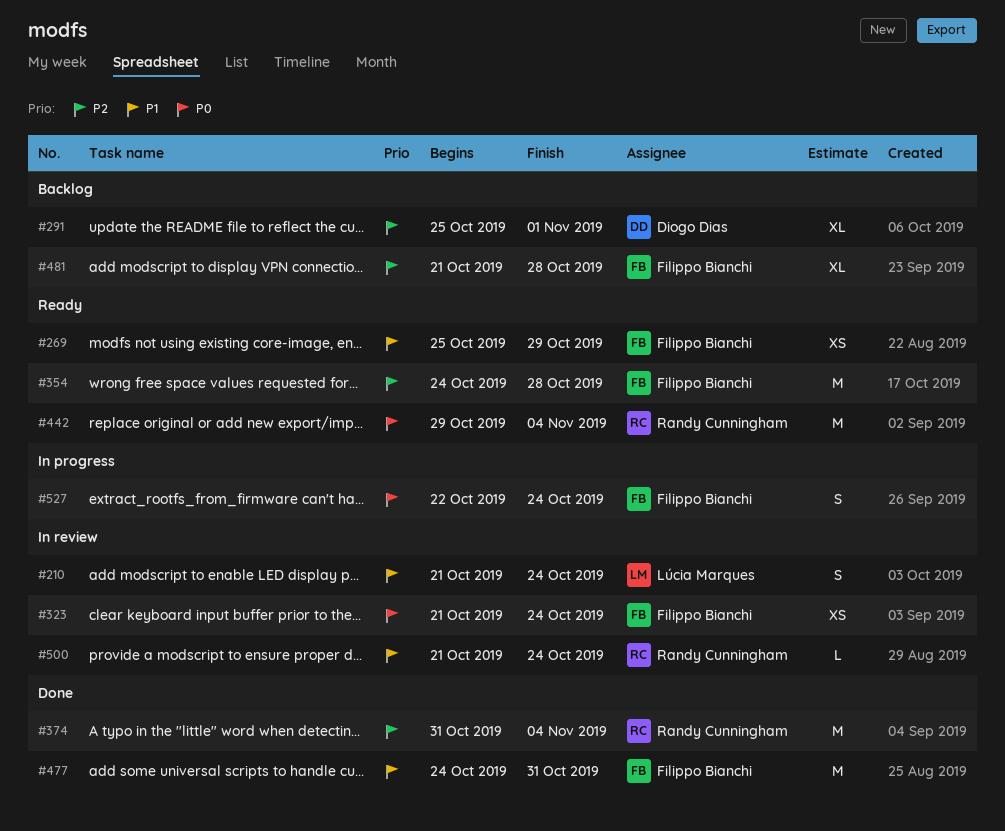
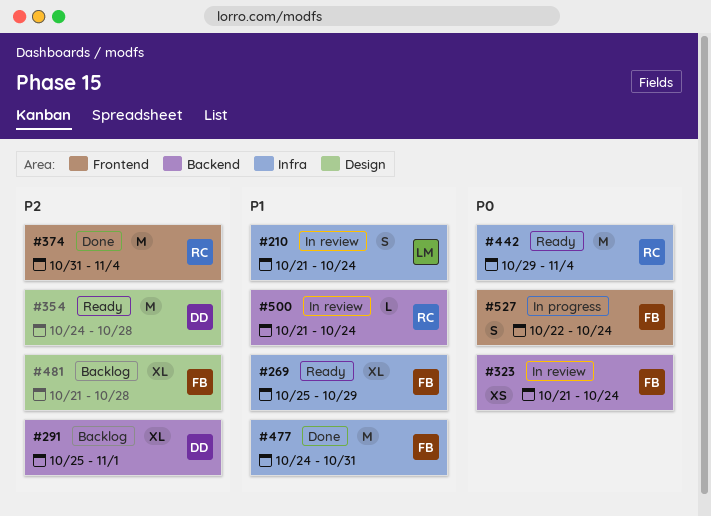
#269, estimate: XS -> XL
#354, owner: Filippo Bianchi -> Diogo Dias

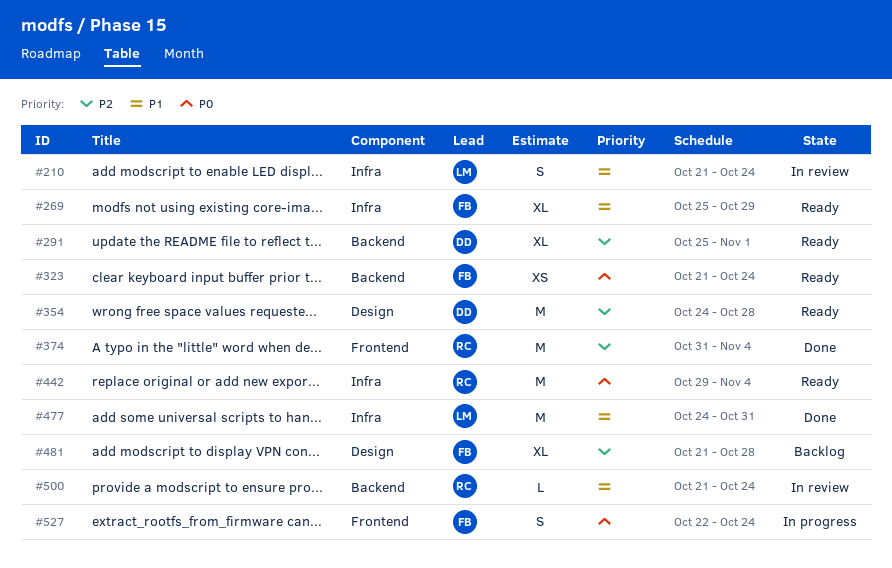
#291, status: Backlog -> Ready
#323, status: In review -> Ready
#477, owner: FB -> LM

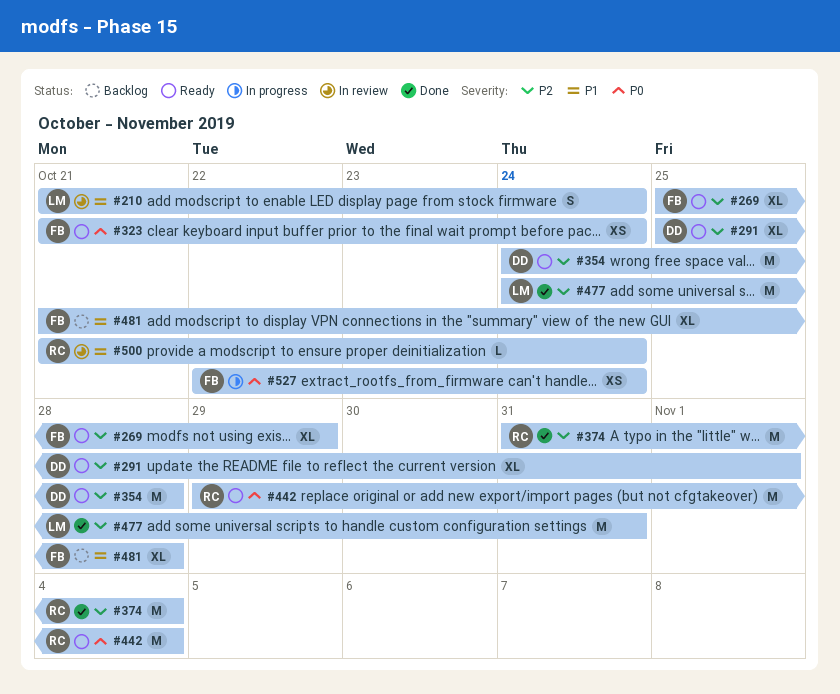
#269, priority: P1 -> P2
#477, priority: P1 -> P2
#481, priority: P2 -> P1
#527, estimate: S -> XS

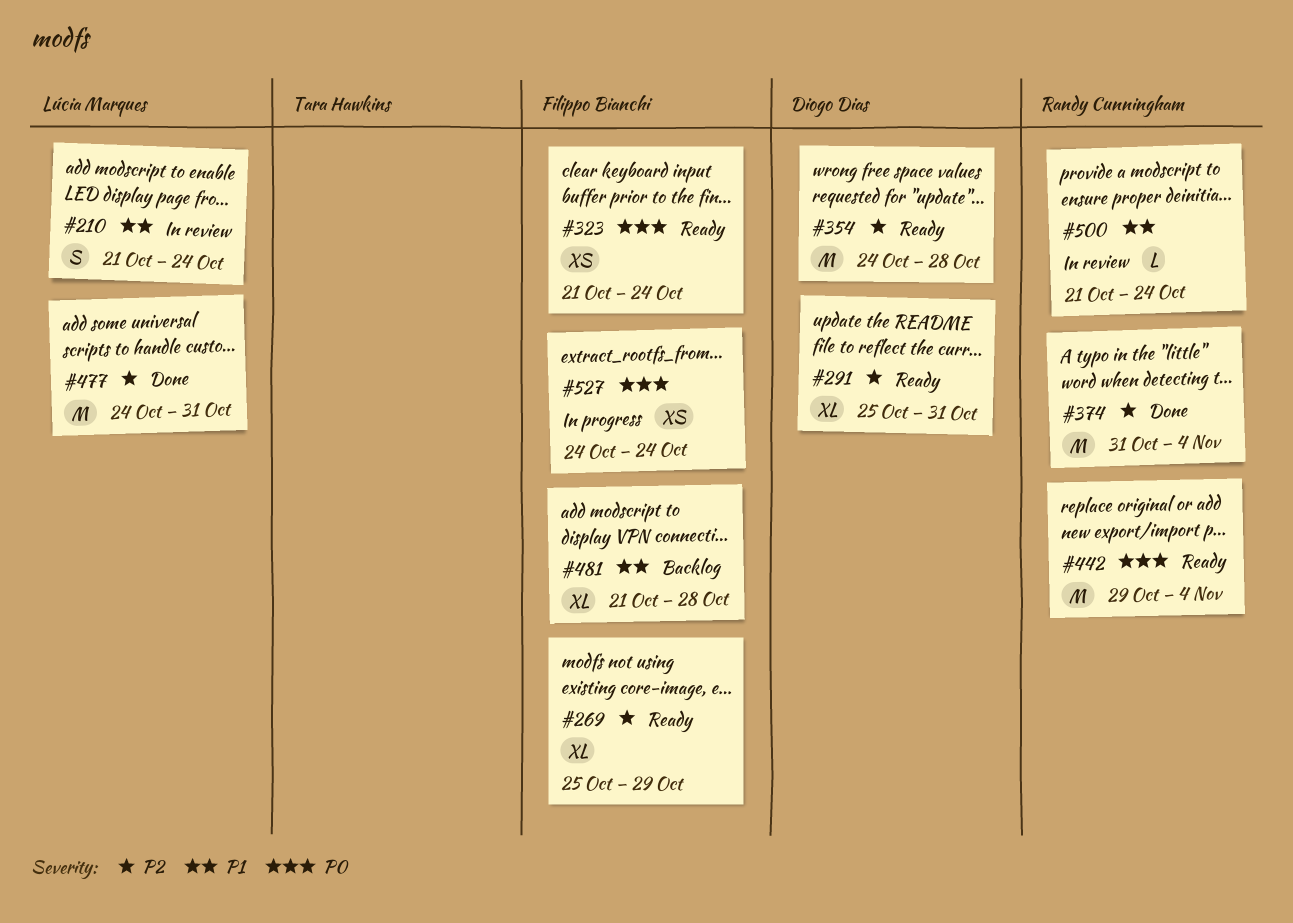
#291, due: Nov 1 -> Oct 31
#527, start: Oct 22 -> Oct 24

